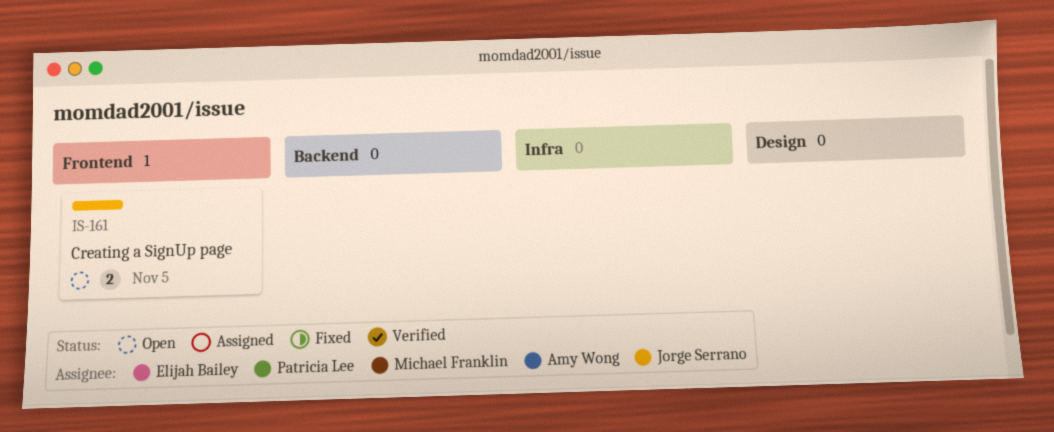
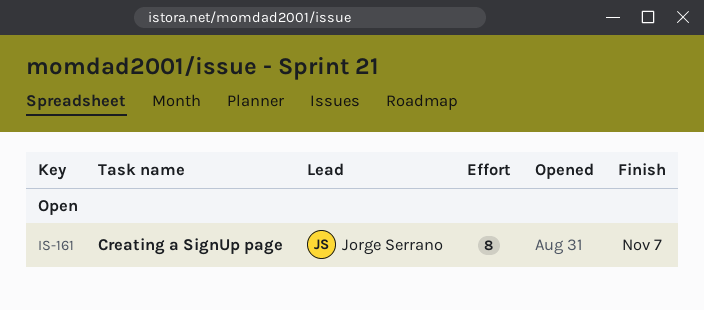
IS-161, estimate: 2 -> 8
IS-161, due: Nov 5 -> Nov 7

